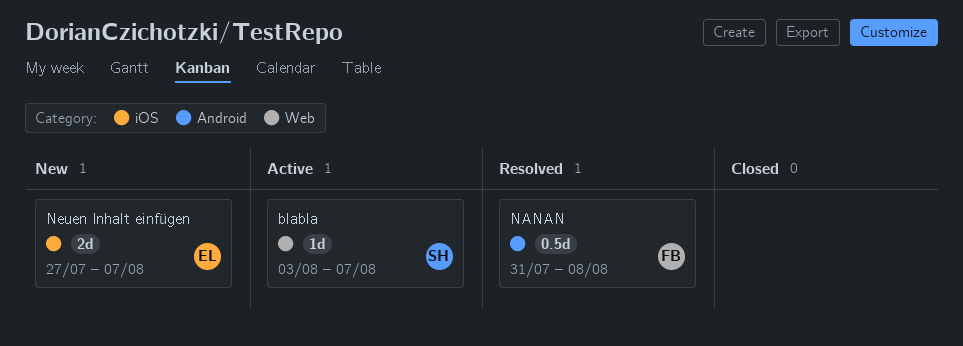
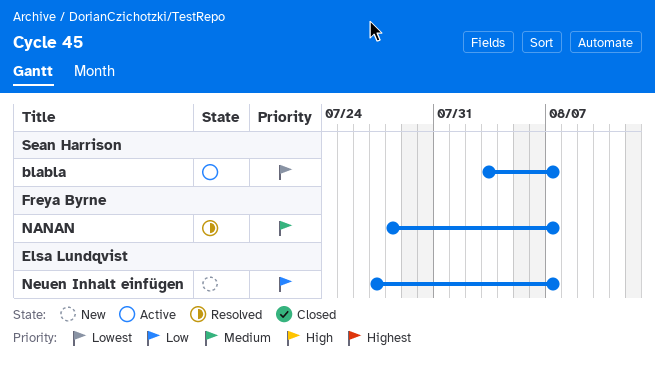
NANAN, start: Jul 31 -> Jul 28
NANAN, due: Aug 8 -> Aug 7

